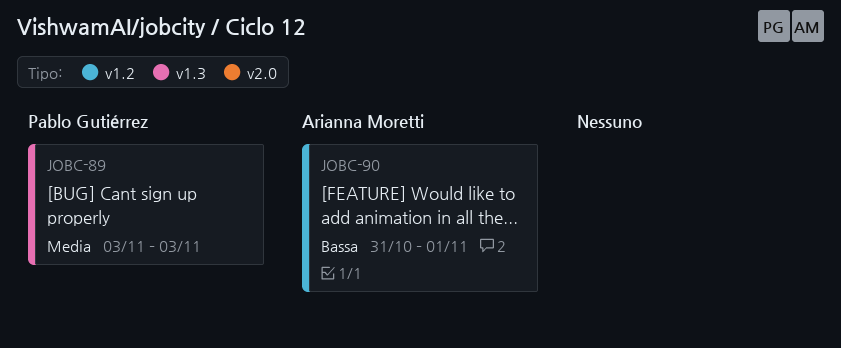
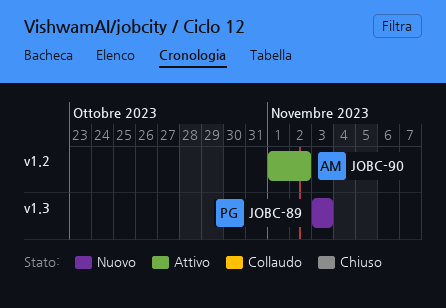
JOBC-90, start: Oct 31 -> Nov 1
JOBC-90, due: Nov 1 -> Nov 2

